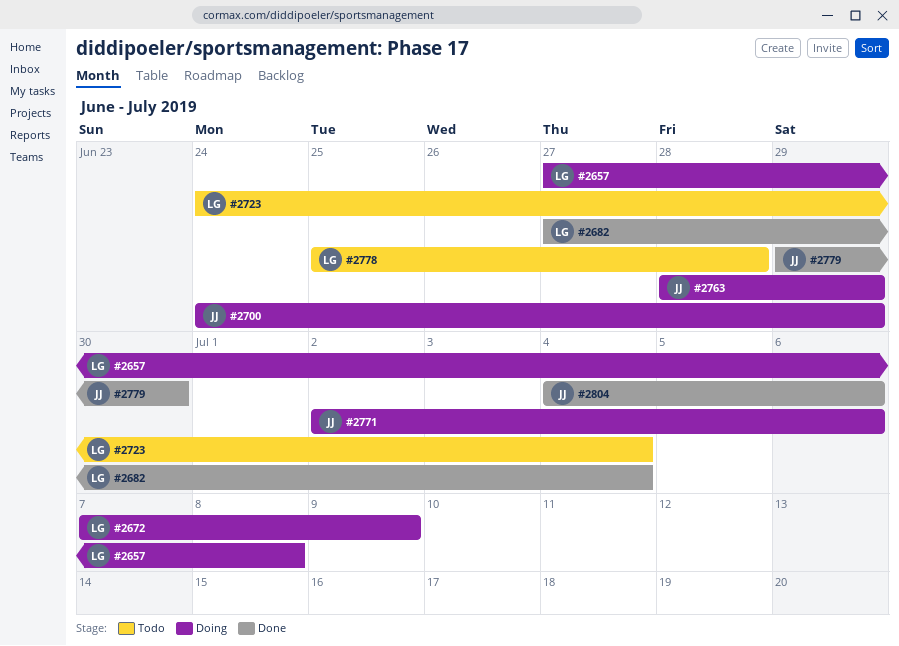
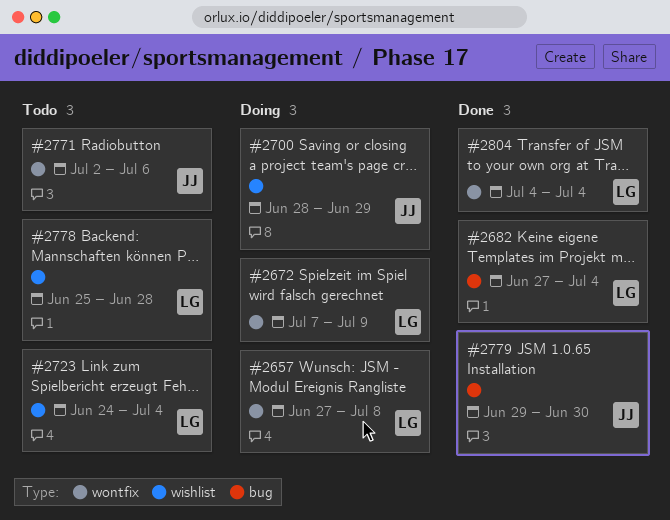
#2700, start: Jun 24 -> Jun 28
#2763: present -> none
#2771, status: Doing -> Todo
#2804, owner: JJ -> LG
#2804, due: Jul 6 -> Jul 4

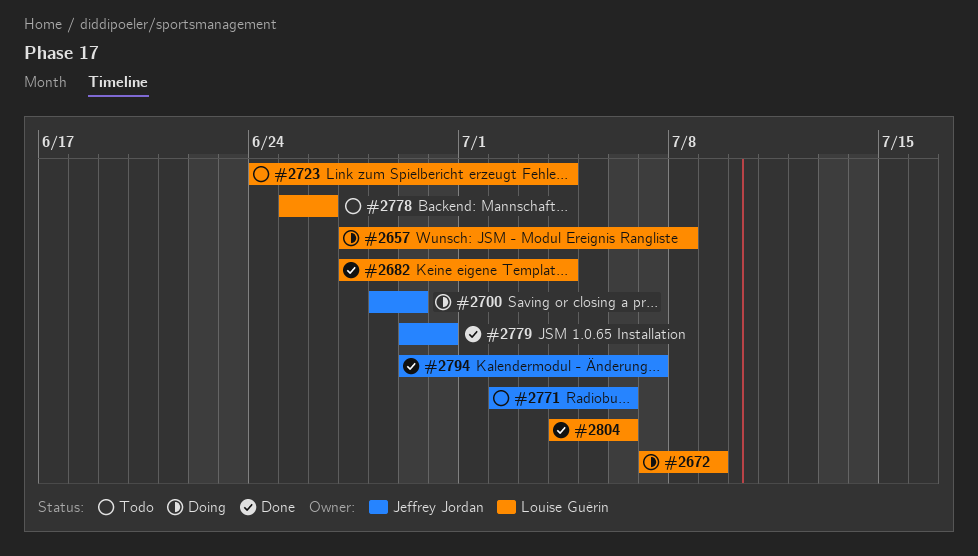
#2778, due: Jun 28 -> Jun 26
#2794: none -> present
#2804, due: Jul 4 -> Jul 6

